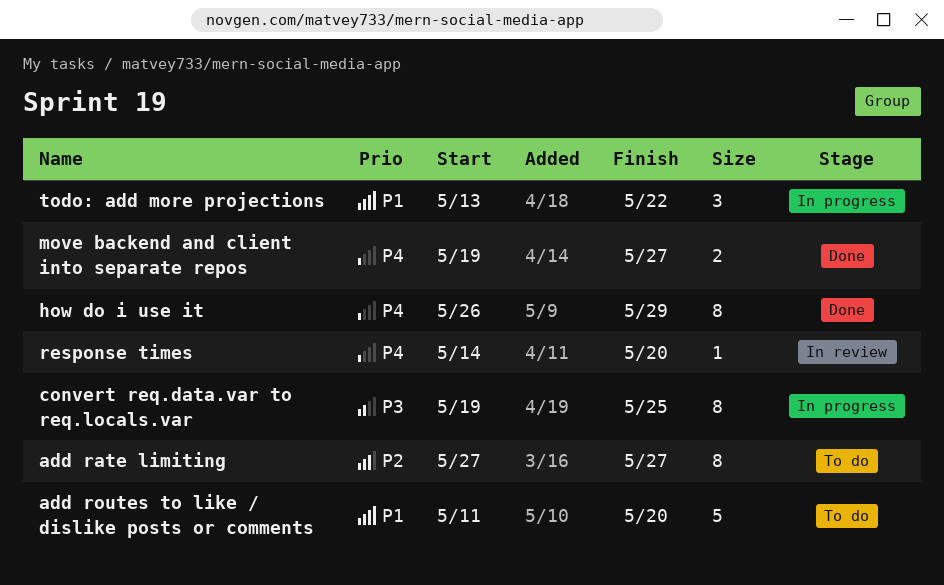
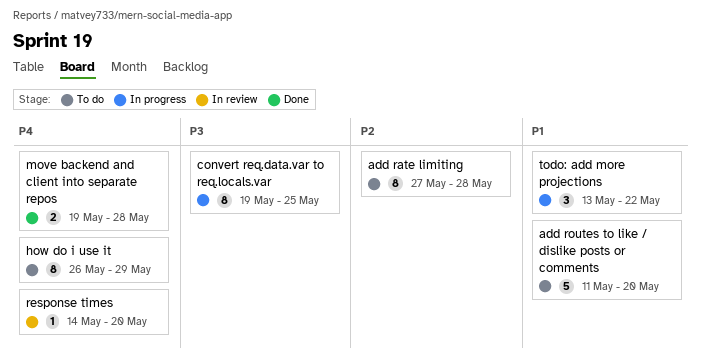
add rate limiting, due: May 27 -> May 28
how do i use it, status: Done -> To do
move backend and client into separate repos, due: May 27 -> May 28

